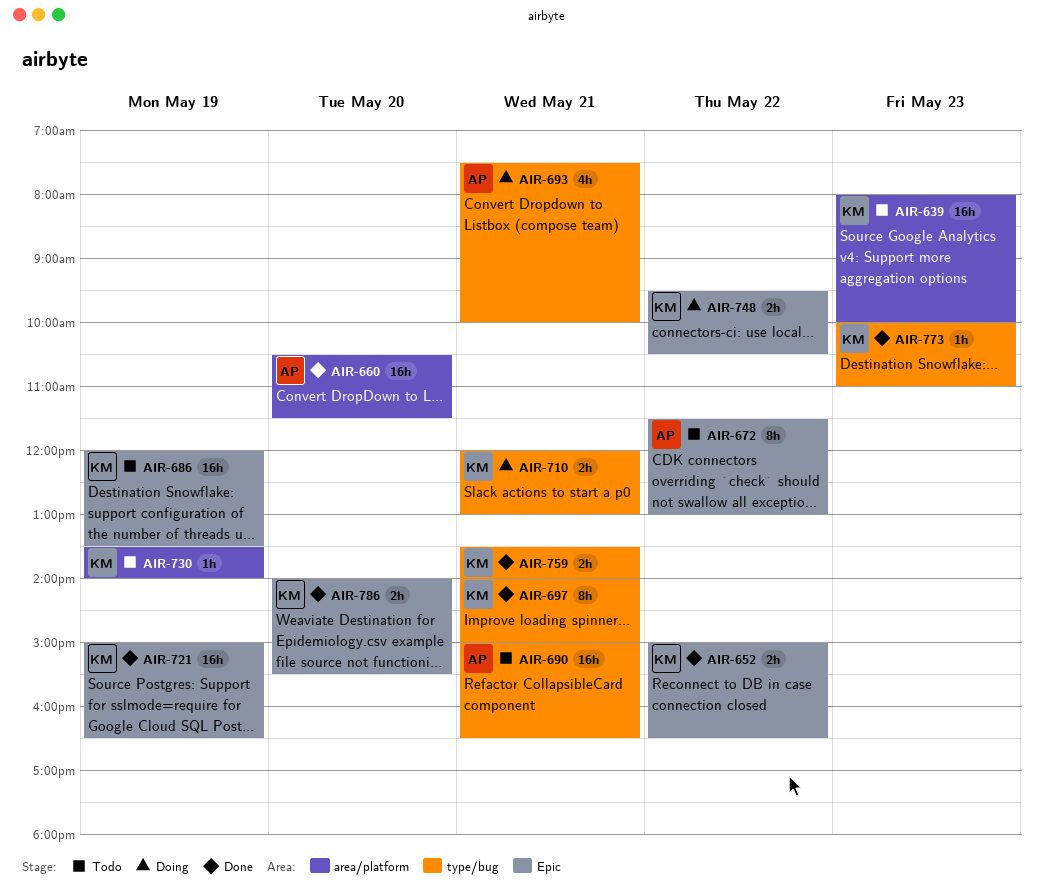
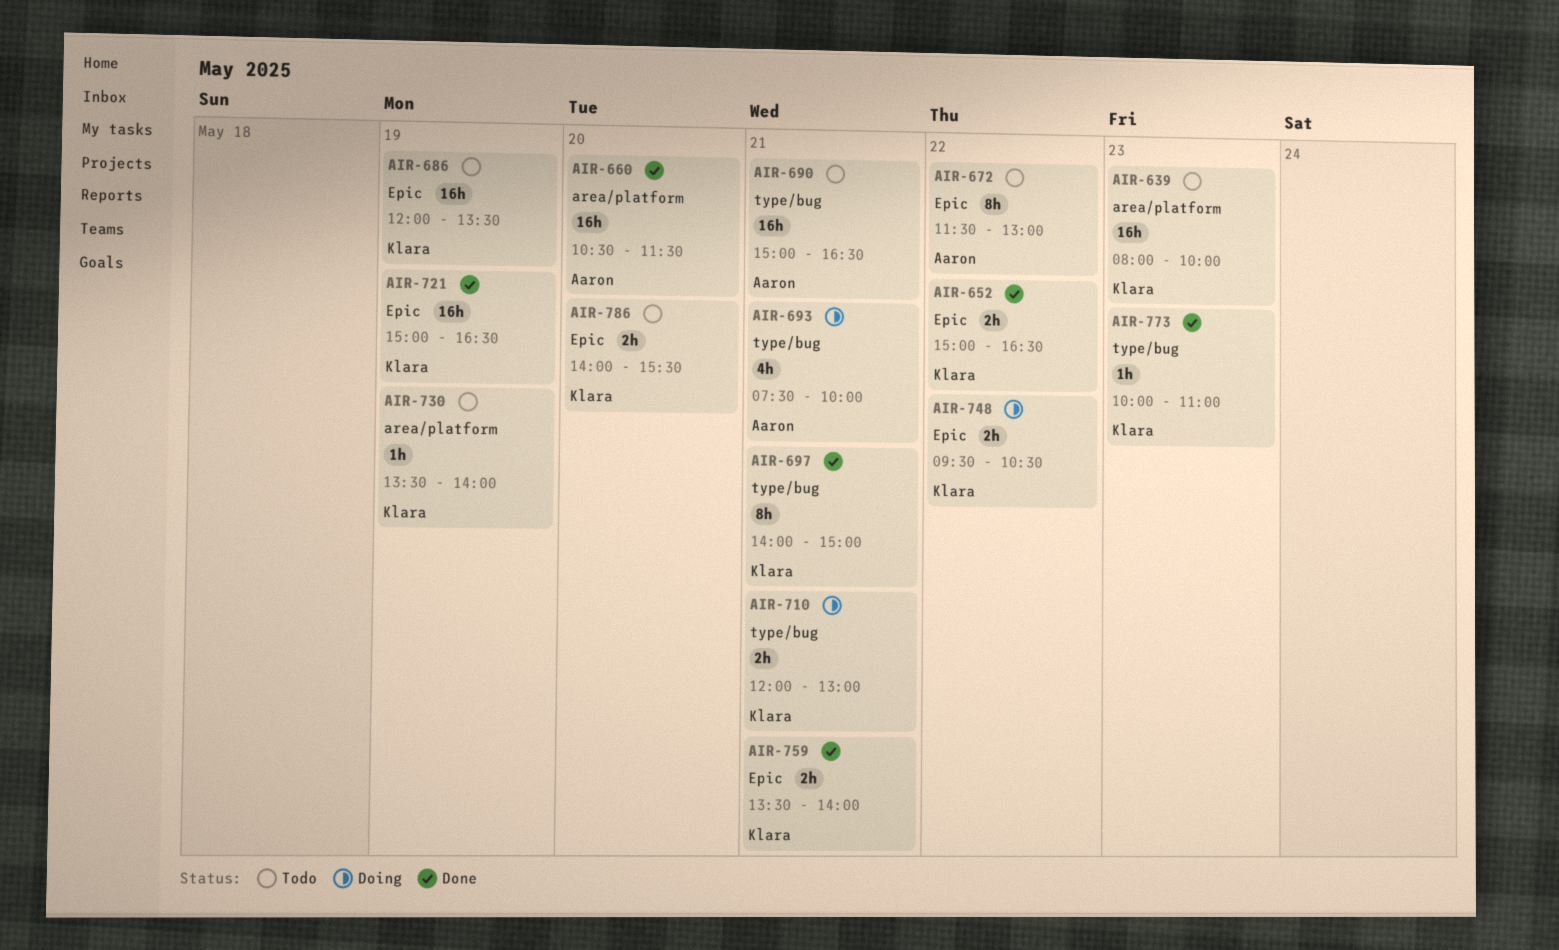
AIR-759, label: type/bug -> Epic
AIR-786, status: Done -> Todo

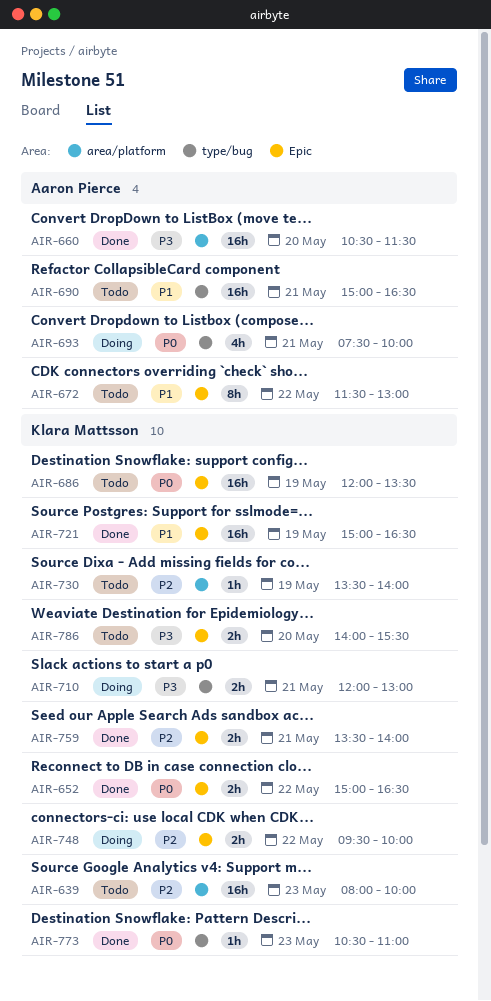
AIR-697: present -> none
AIR-748, ends: 10:30 -> 10:00
AIR-773, begins: 10:00 -> 10:30

